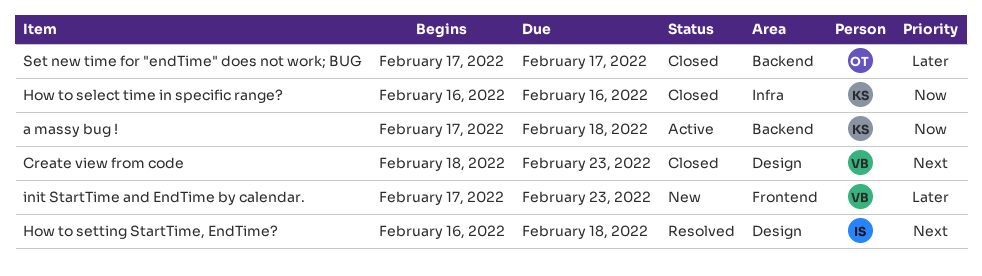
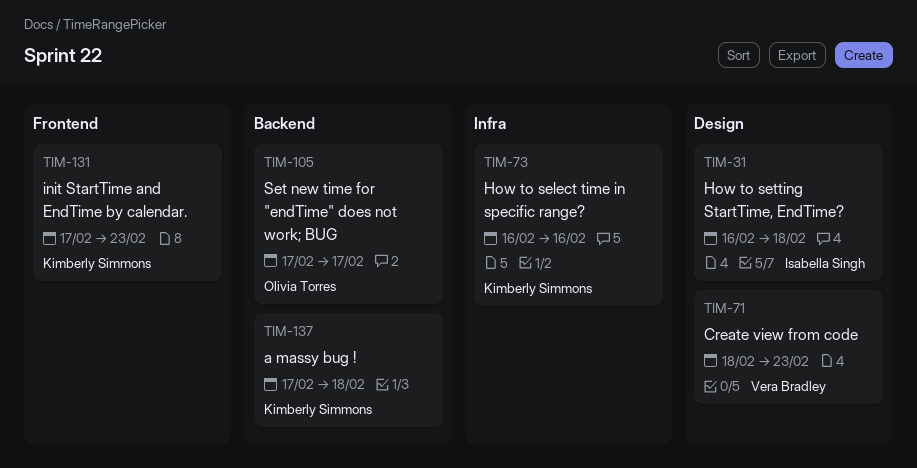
init StartTime and EndTime by calendar., owner: Vera Bradley -> Kimberly Simmons

